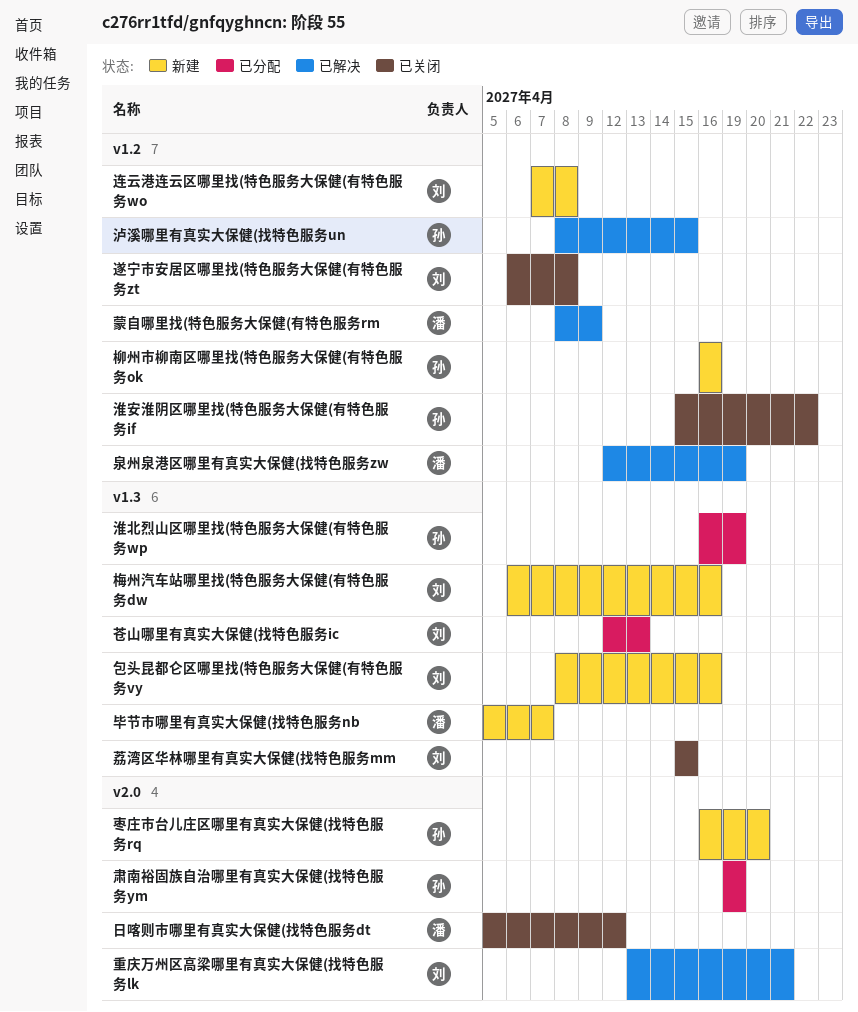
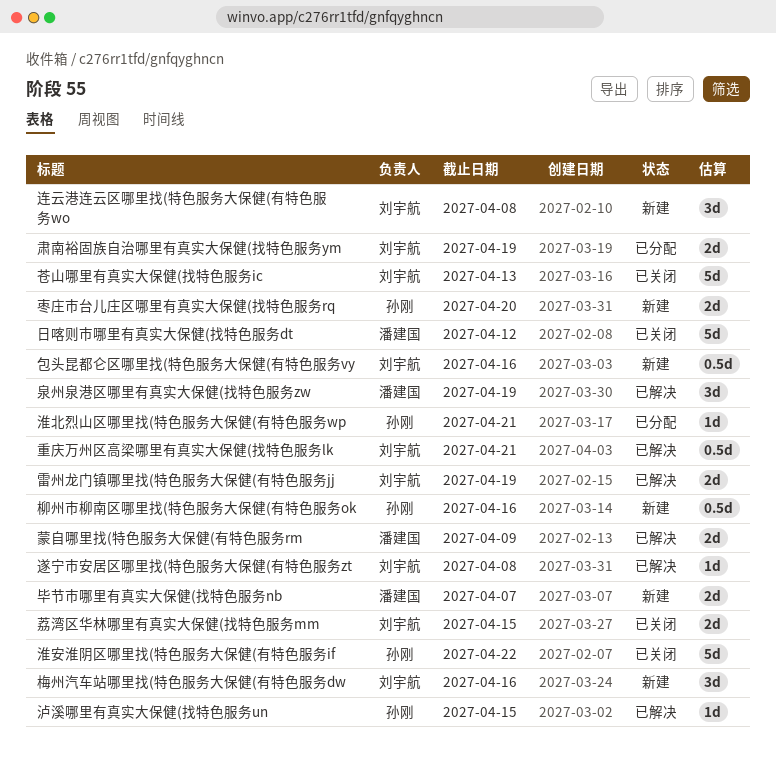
淮北烈山区哪里找(特色服务大保健(有特色服务wp, due: Apr 19 -> Apr 21
肃南裕固族自治哪里有真实大保健(找特色服务ym, owner: 孙刚 -> 刘宇航
苍山哪里有真实大保健(找特色服务ic, status: 已分配 -> 已关闭
遂宁市安居区哪里找(特色服务大保健(有特色服务zt, status: 已关闭 -> 已解决
雷州龙门镇哪里找(特色服务大保健(有特色服务jj: none -> present

